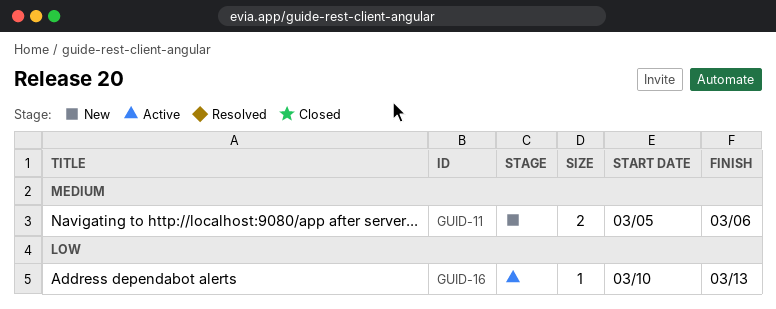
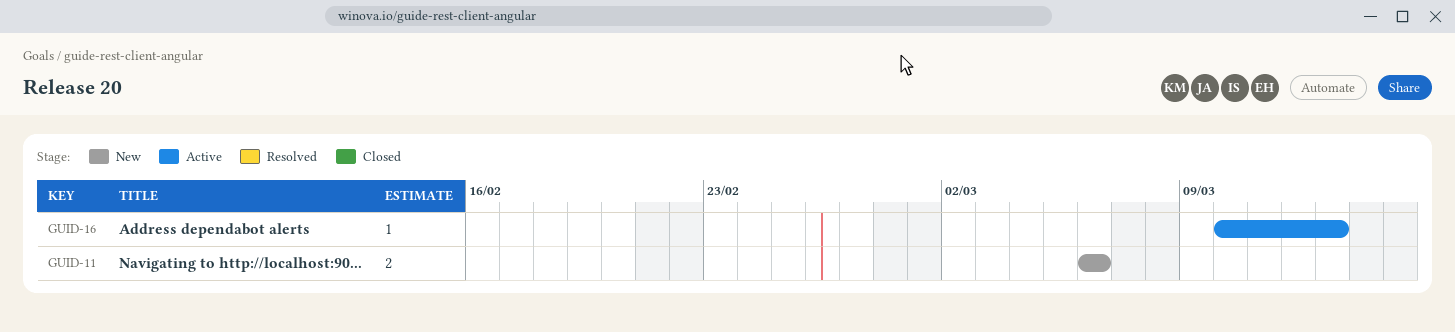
GUID-11, start: Mar 5 -> Mar 6

